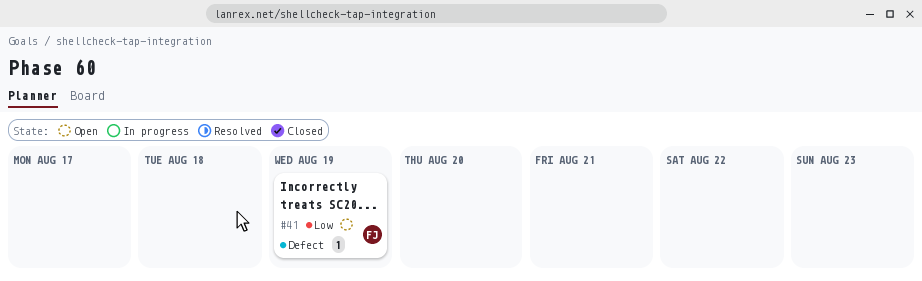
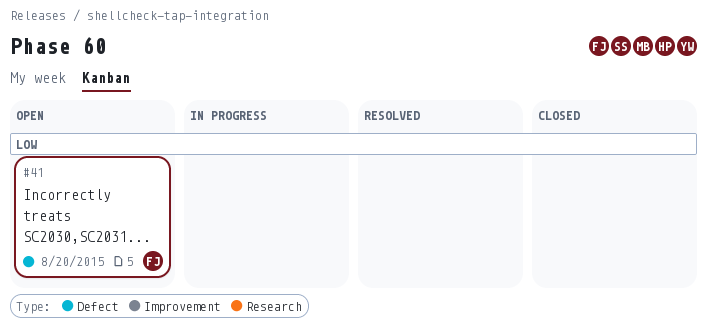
#41, due: Aug 19 -> Aug 20

